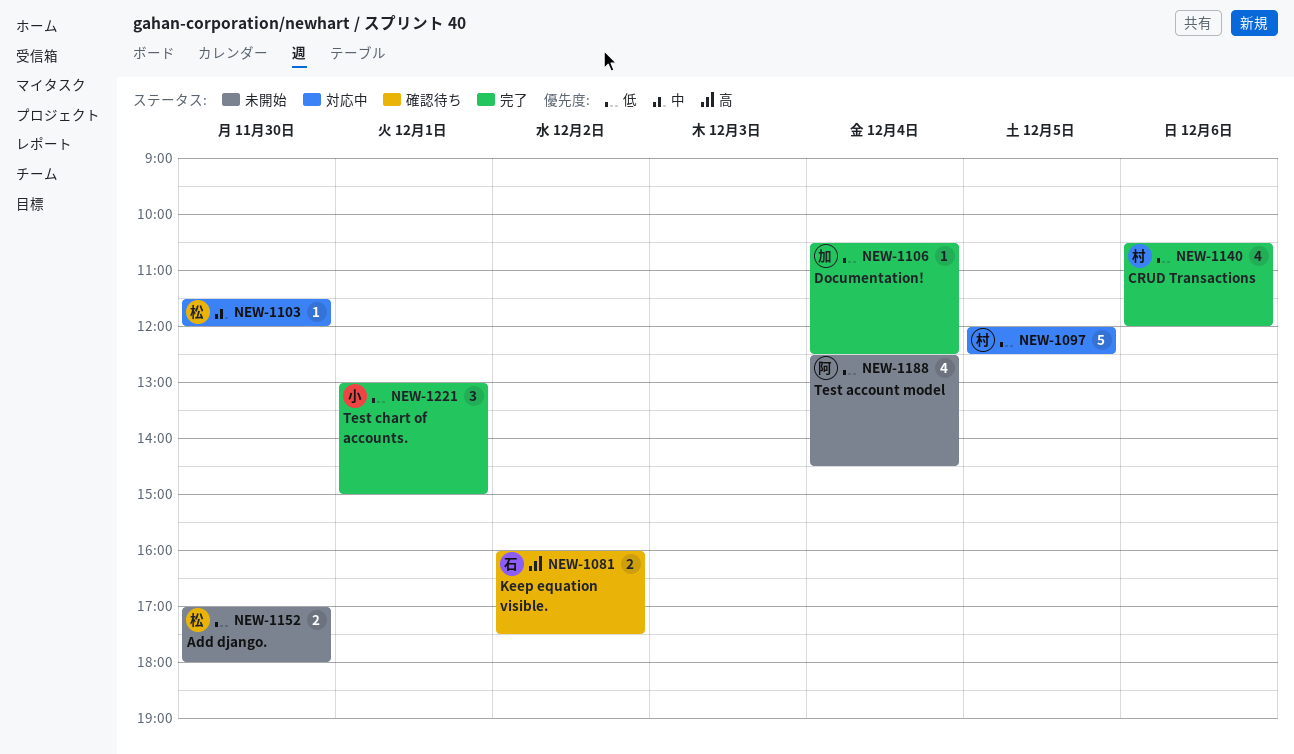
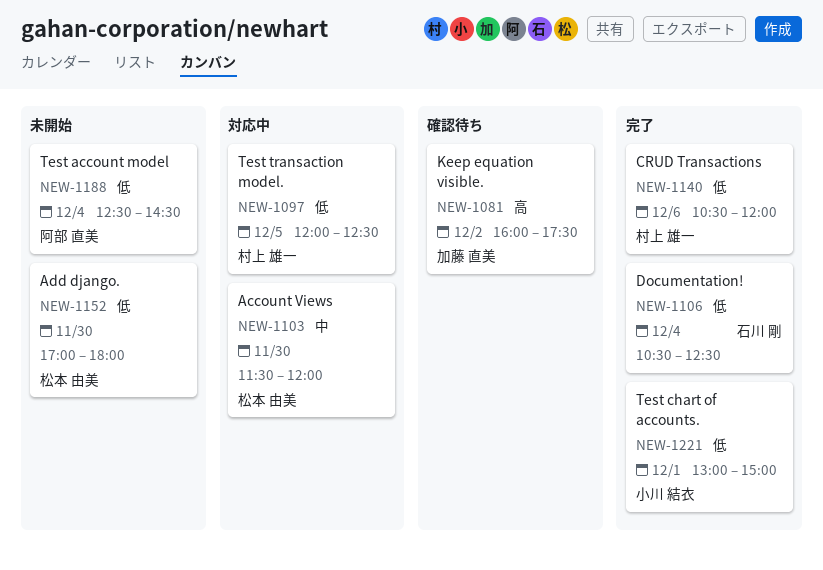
NEW-1081, owner: 石川 剛 -> 加藤 直美
NEW-1106, owner: 加藤 直美 -> 石川 剛

